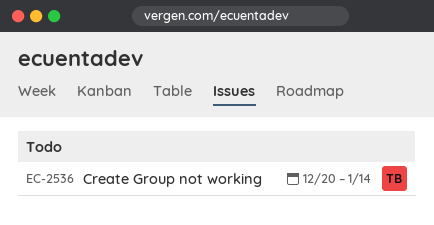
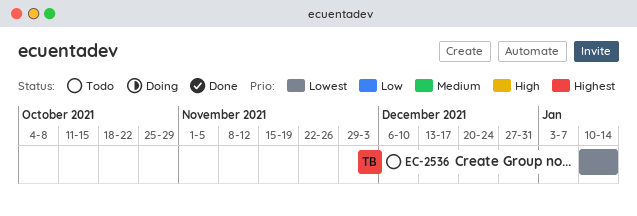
EC-2536, start: Dec 20 -> Jan 10

